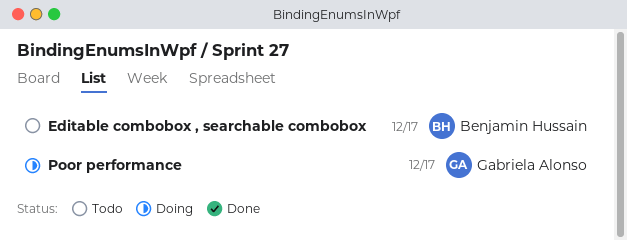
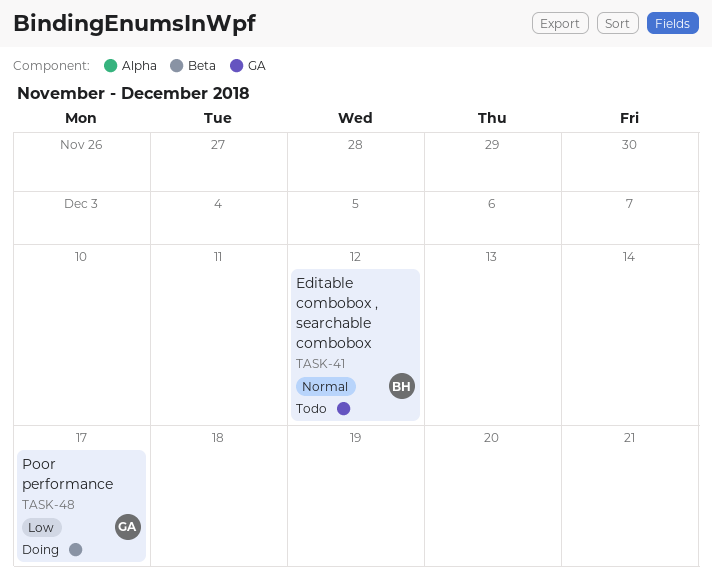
Editable combobox , searchable combobox, due: Dec 17 -> Dec 12

